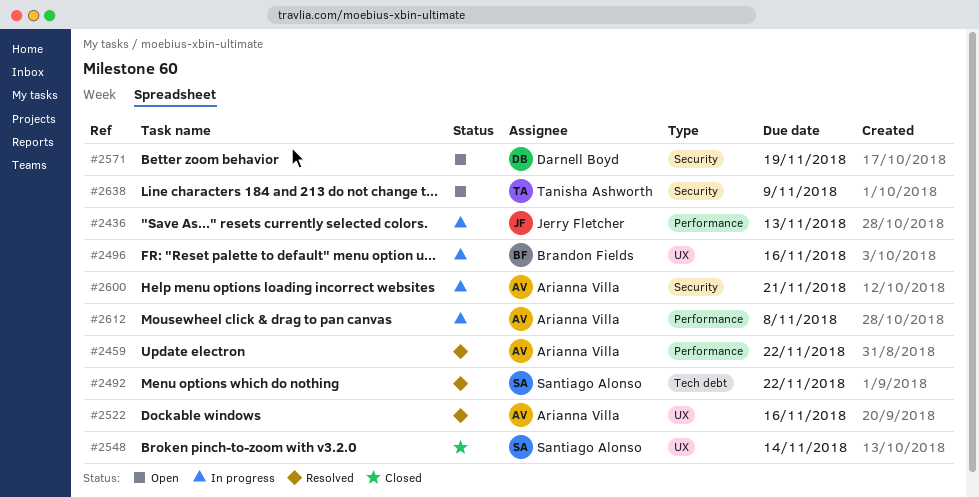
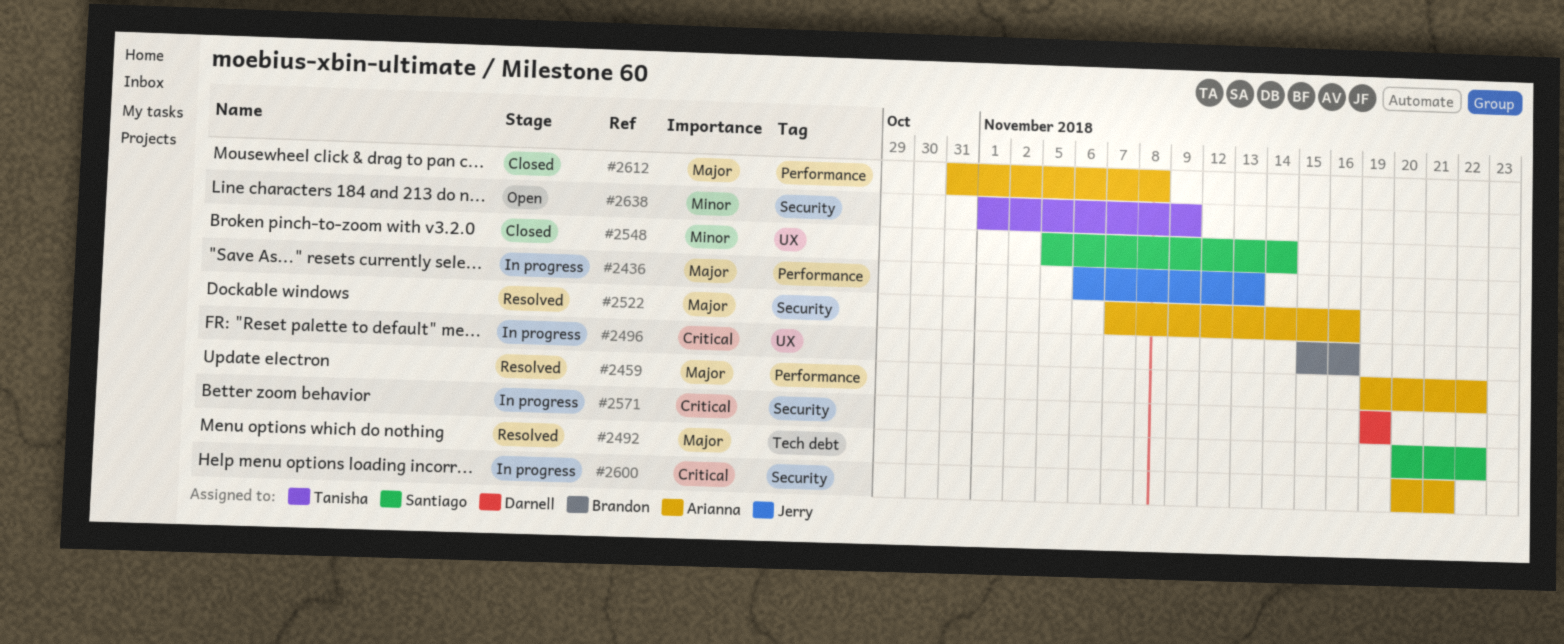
#2522, label: UX -> Security
#2571, status: Open -> In progress
#2612, status: In progress -> Closed

